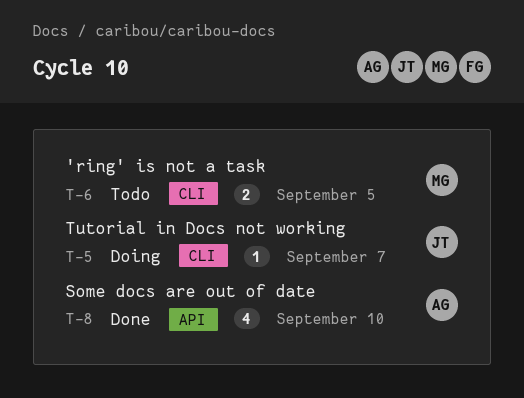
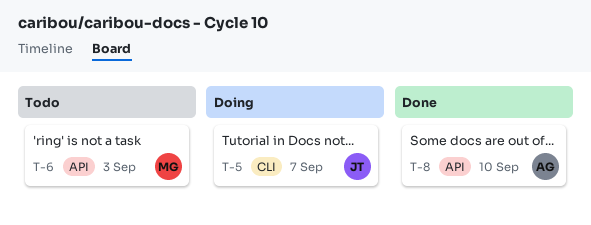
T-6, label: CLI -> API
T-6, due: Sep 5 -> Sep 3

